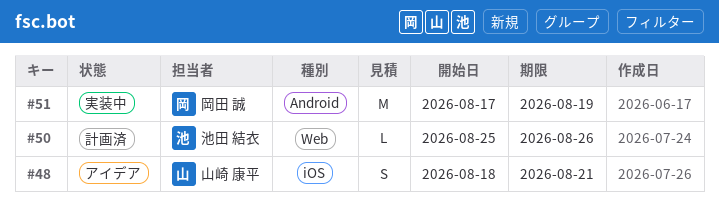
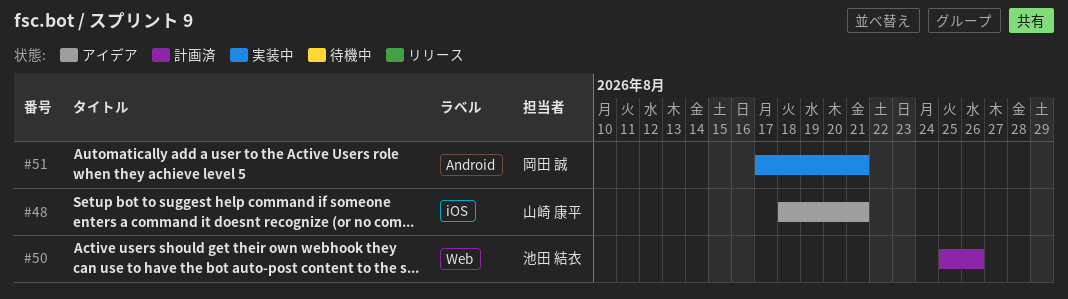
#51, due: Aug 19 -> Aug 21

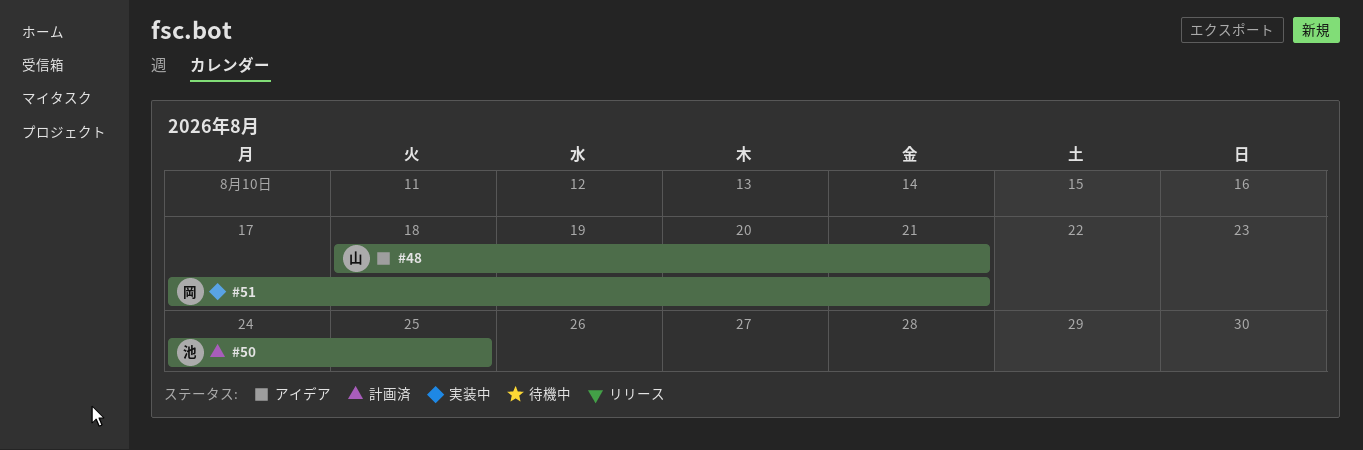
#50, start: Aug 25 -> Aug 24
#50, due: Aug 26 -> Aug 25

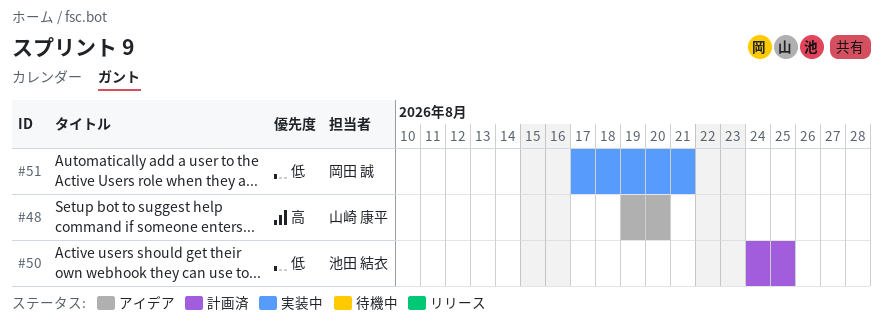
#48, start: Aug 18 -> Aug 19
#48, due: Aug 21 -> Aug 20

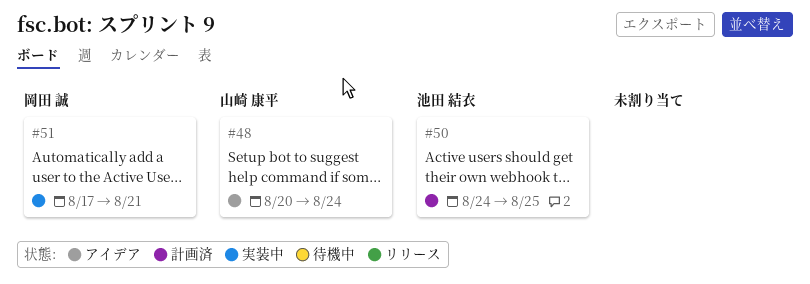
#48, start: Aug 19 -> Aug 20
#48, due: Aug 20 -> Aug 24

